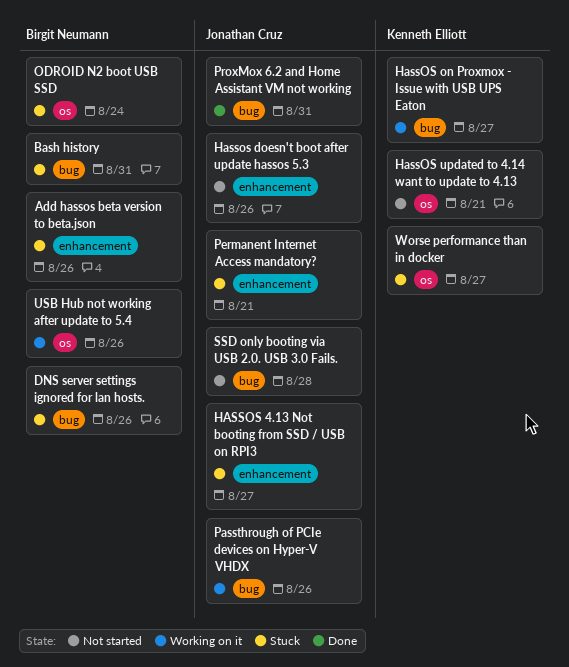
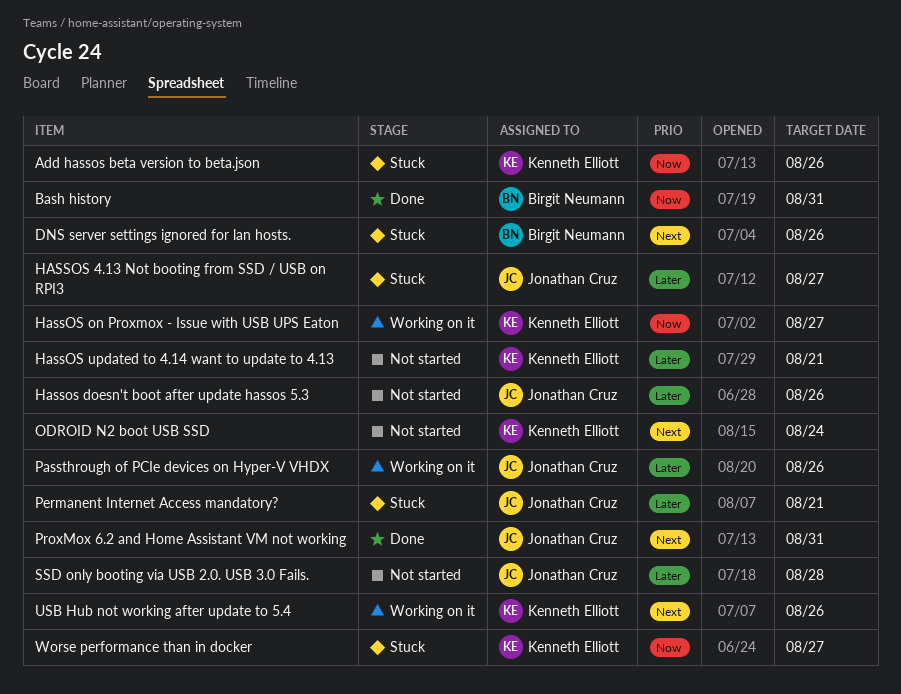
Add hassos beta version to beta.json, owner: Birgit Neumann -> Kenneth Elliott
Bash history, status: Stuck -> Done
ODROID N2 boot USB SSD, status: Stuck -> Not started
ODROID N2 boot USB SSD, owner: Birgit Neumann -> Kenneth Elliott
USB Hub not working after update to 5.4, owner: Birgit Neumann -> Kenneth Elliott

